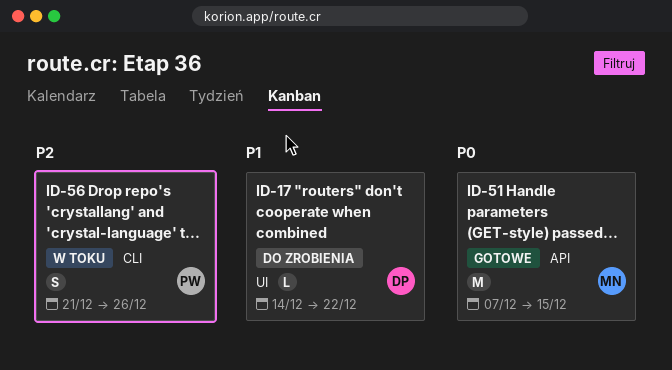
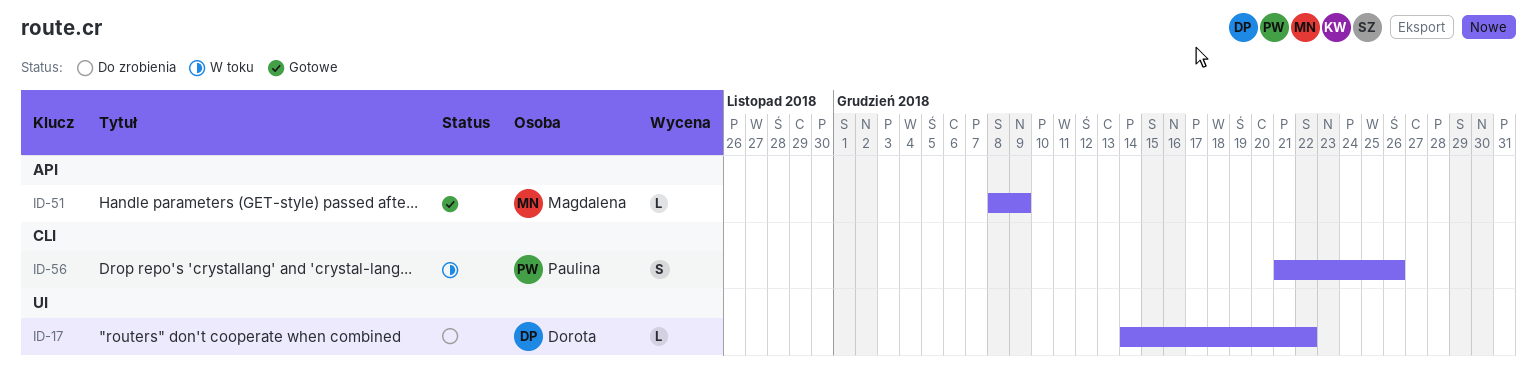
ID-51, estimate: M -> L
ID-51, start: Dec 7 -> Dec 8
ID-51, due: Dec 15 -> Dec 9

